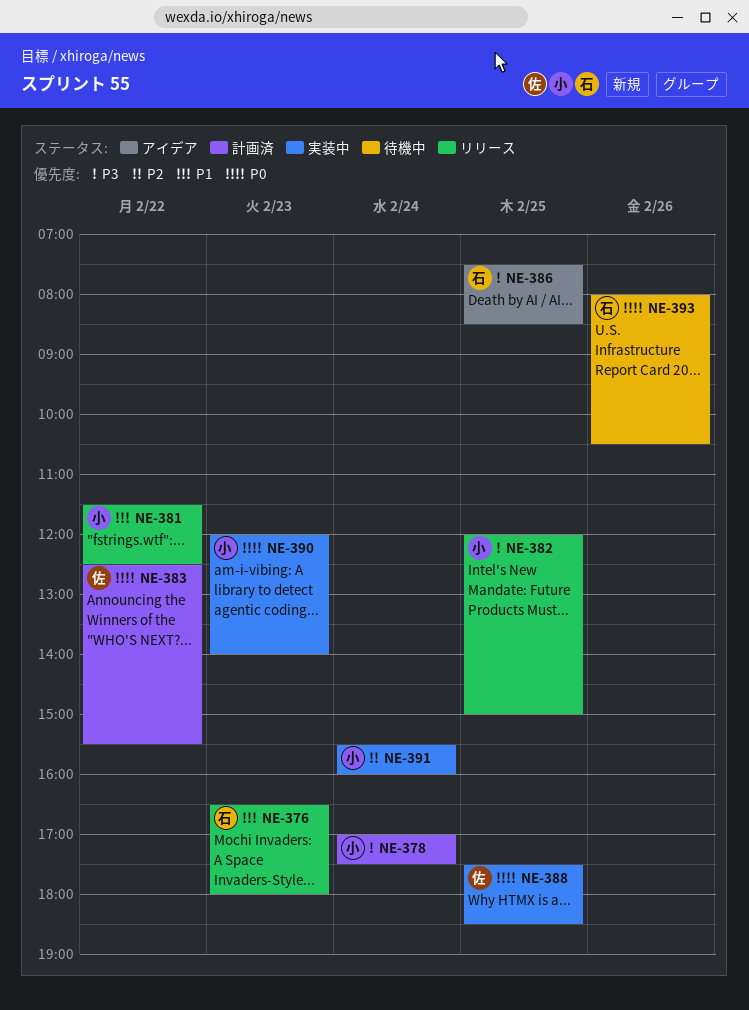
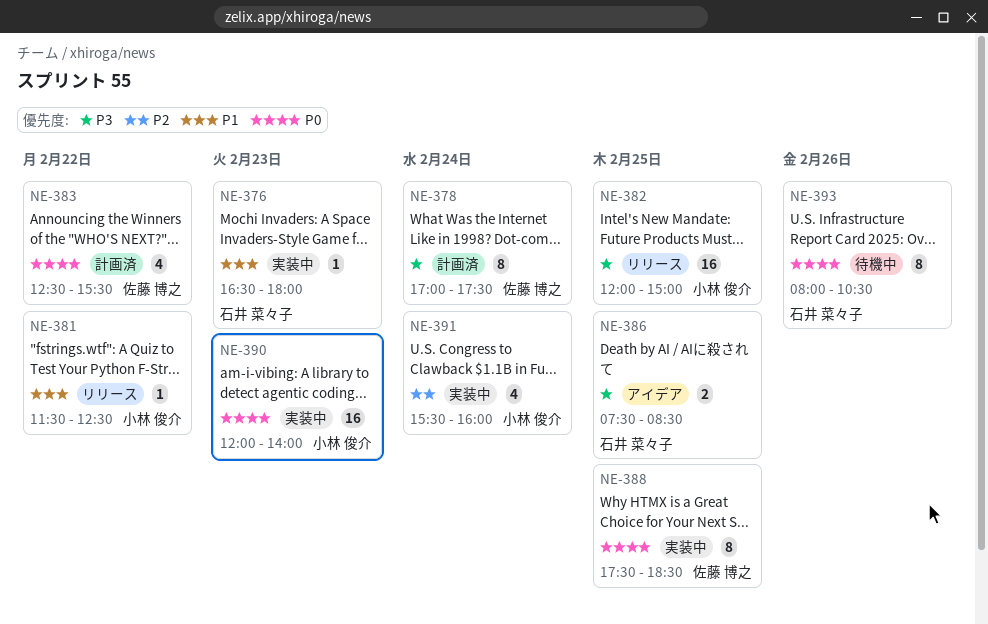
NE-376, status: リリース -> 実装中
NE-378, owner: 小林 俊介 -> 佐藤 博之

